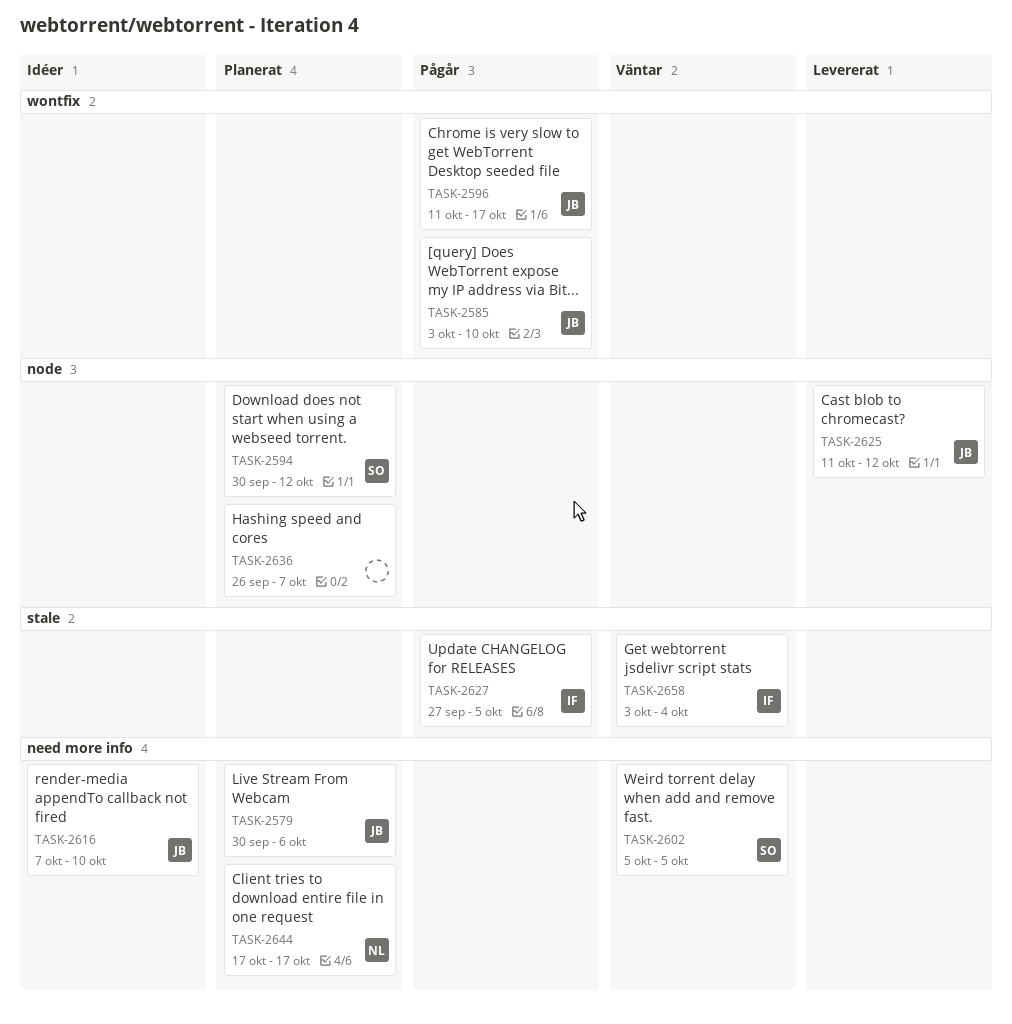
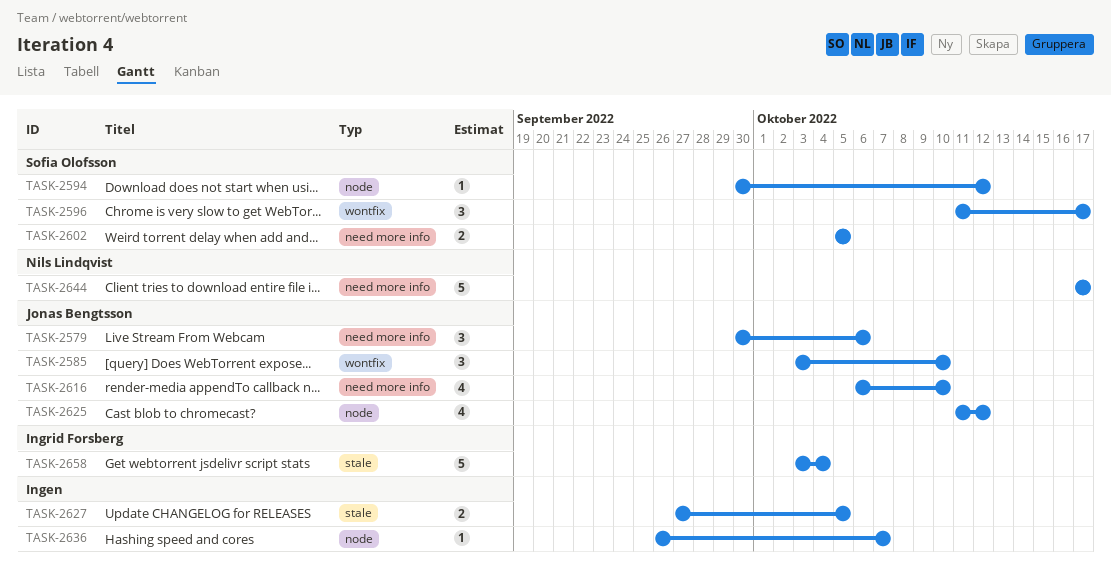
TASK-2596, owner: Jonas Bengtsson -> Sofia Olofsson
TASK-2616, start: Oct 7 -> Oct 6
TASK-2627, owner: Ingrid Forsberg -> none

